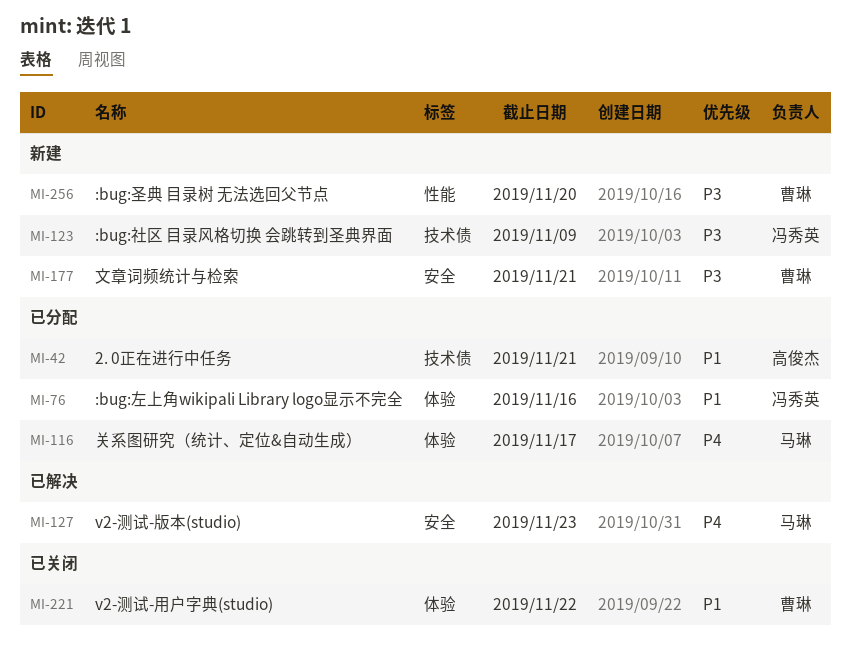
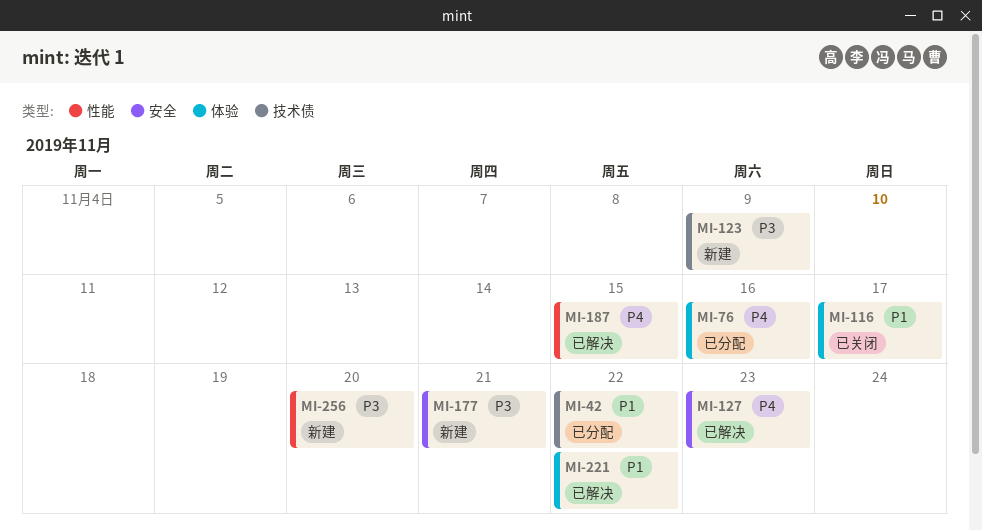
MI-42, due: Nov 21 -> Nov 22
MI-76, priority: P1 -> P4
MI-116, status: 已分配 -> 已关闭
MI-116, priority: P4 -> P1
MI-187: none -> present
MI-221, status: 已关闭 -> 已解决

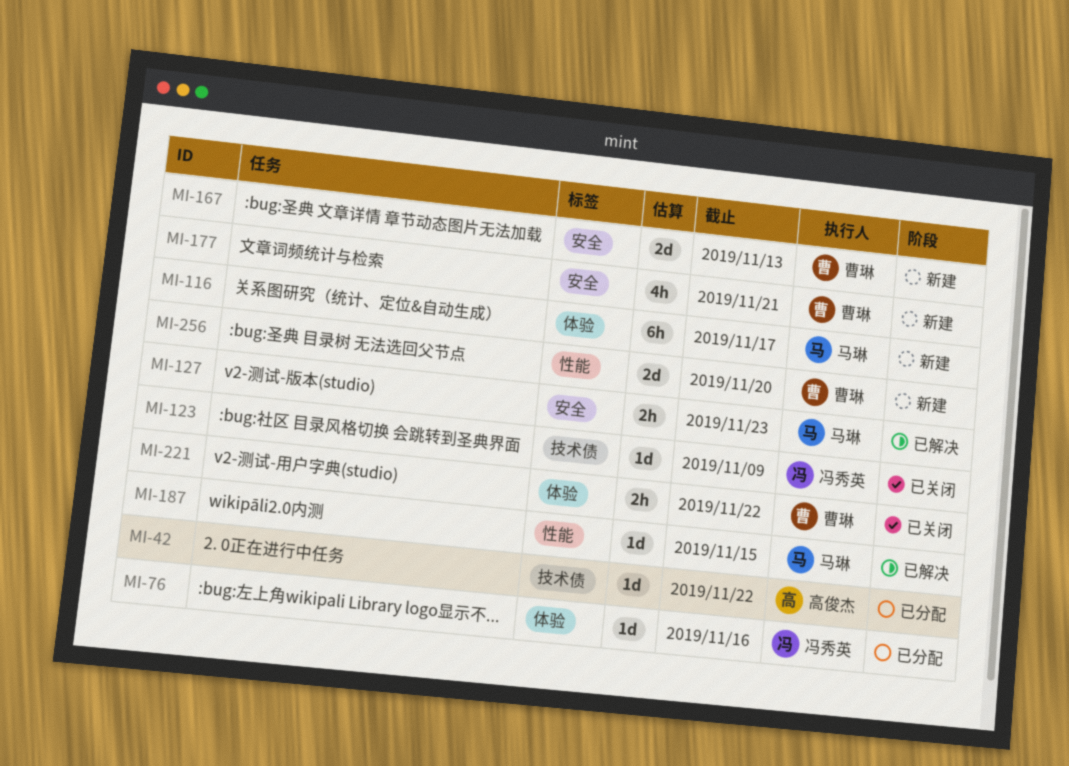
MI-116, status: 已关闭 -> 新建
MI-123, status: 新建 -> 已关闭
MI-167: none -> present
MI-221, status: 已解决 -> 已关闭

